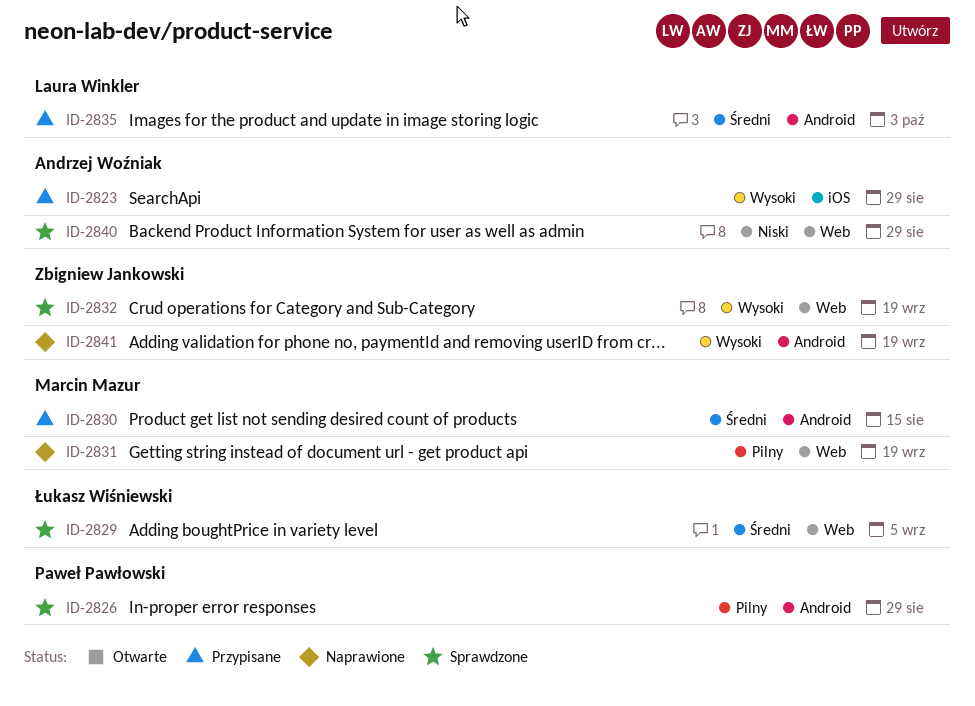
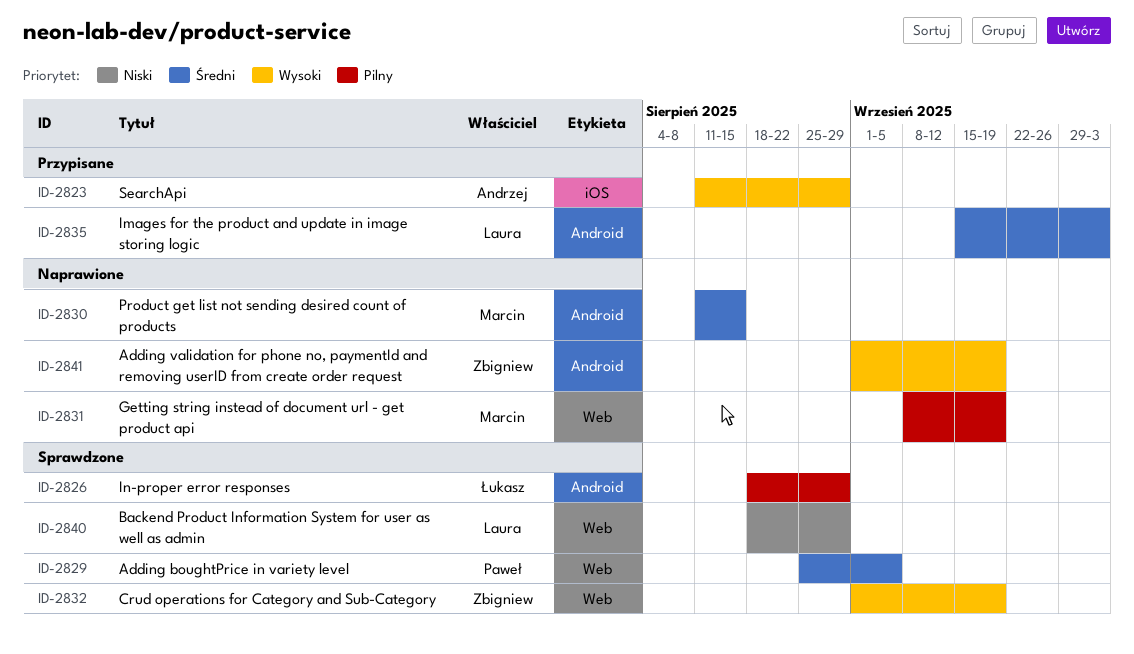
ID-2826, owner: Paweł Pawłowski -> Łukasz Wiśniewski
ID-2829, owner: Łukasz Wiśniewski -> Paweł Pawłowski
ID-2830, status: Przypisane -> Naprawione
ID-2840, owner: Andrzej Woźniak -> Laura Winkler

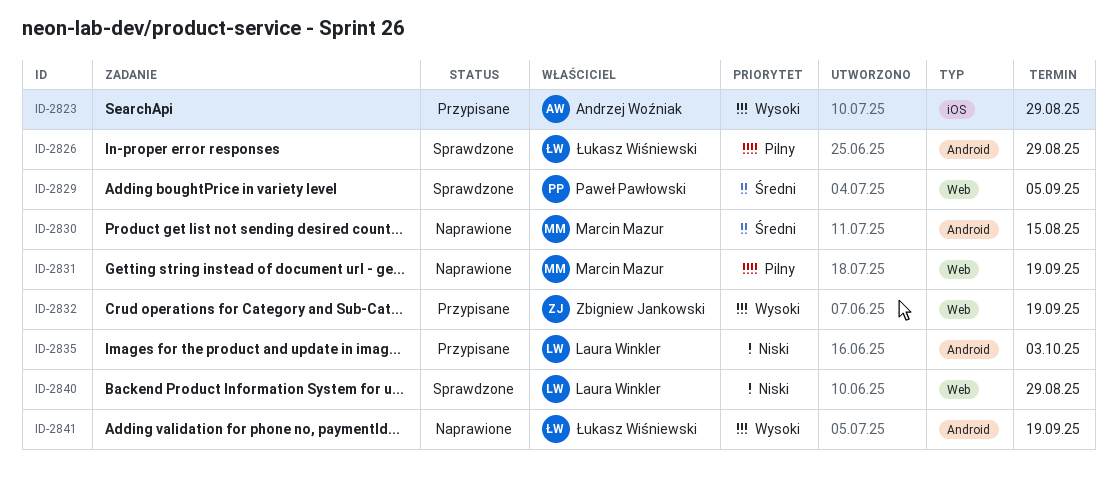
ID-2832, status: Sprawdzone -> Przypisane
ID-2835, priority: Średni -> Niski
ID-2841, owner: Zbigniew Jankowski -> Łukasz Wiśniewski

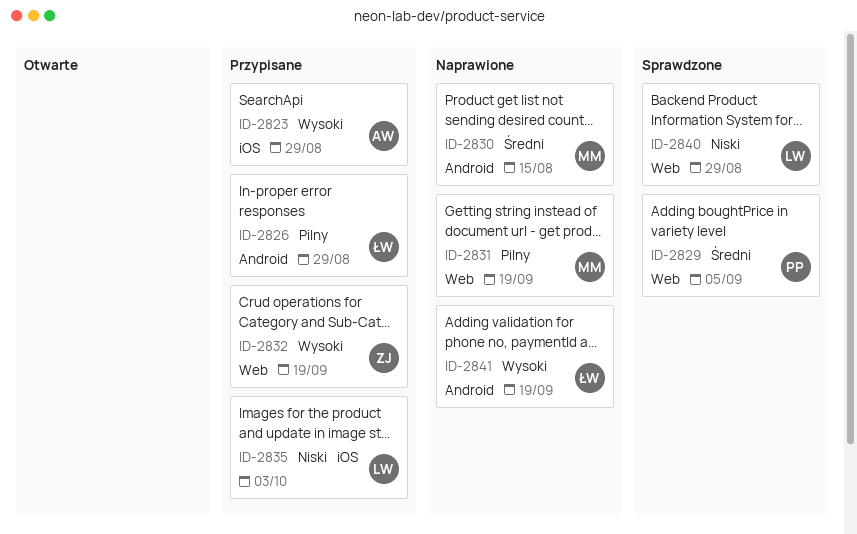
ID-2826, status: Sprawdzone -> Przypisane
ID-2835, label: Android -> iOS

